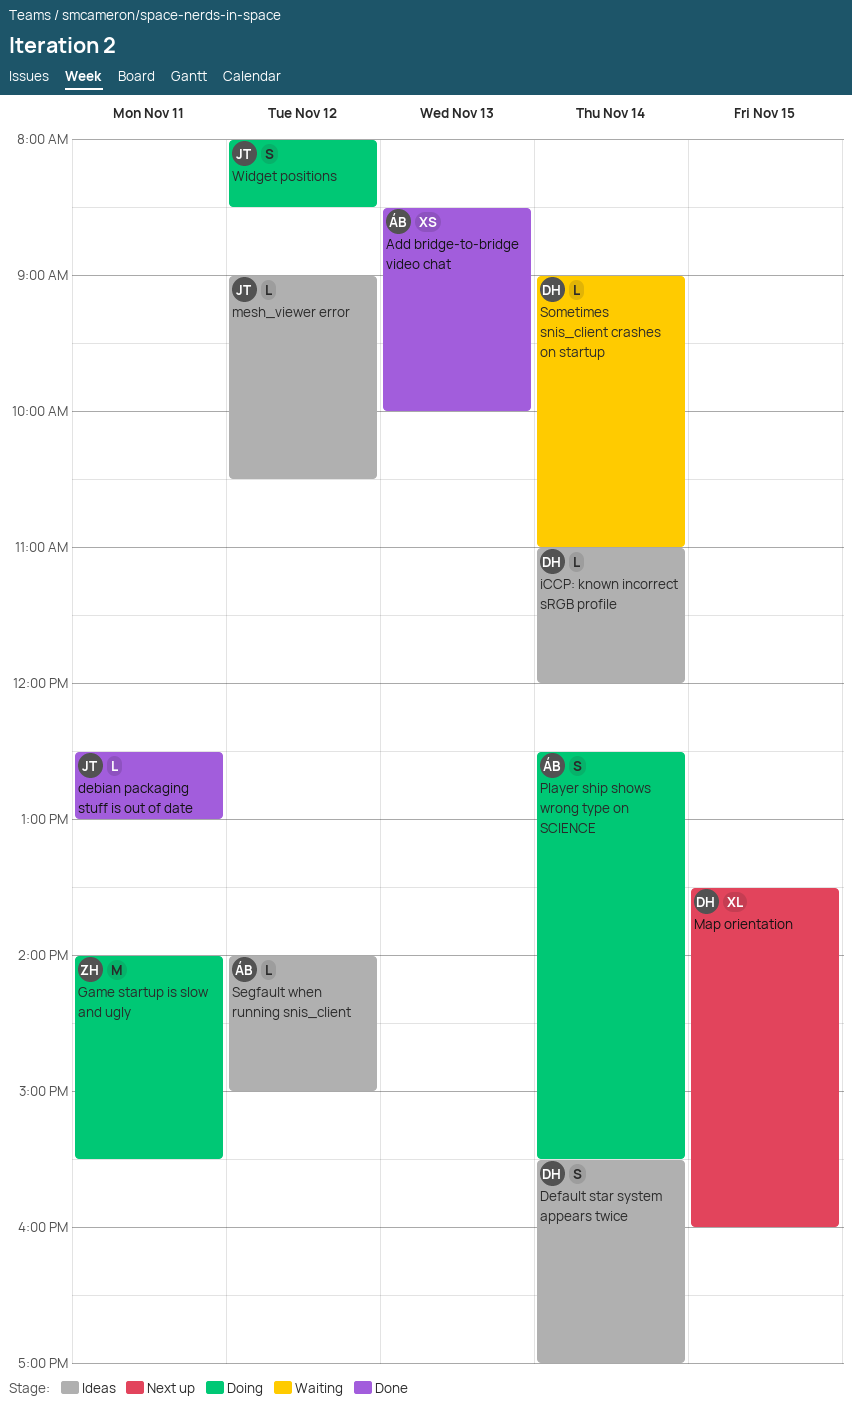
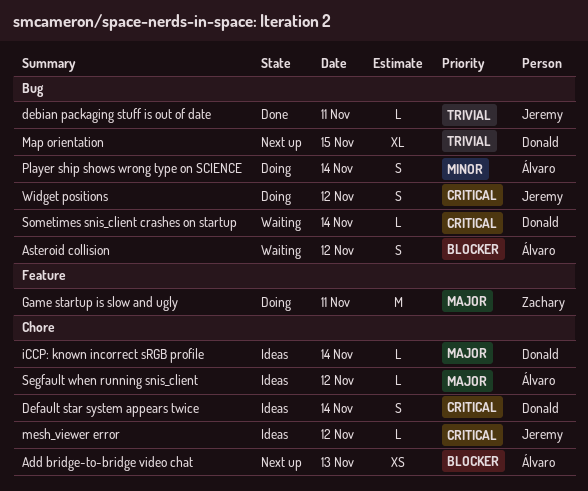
Add bridge-to-bridge video chat, status: Done -> Next up
Asteroid collision: none -> present

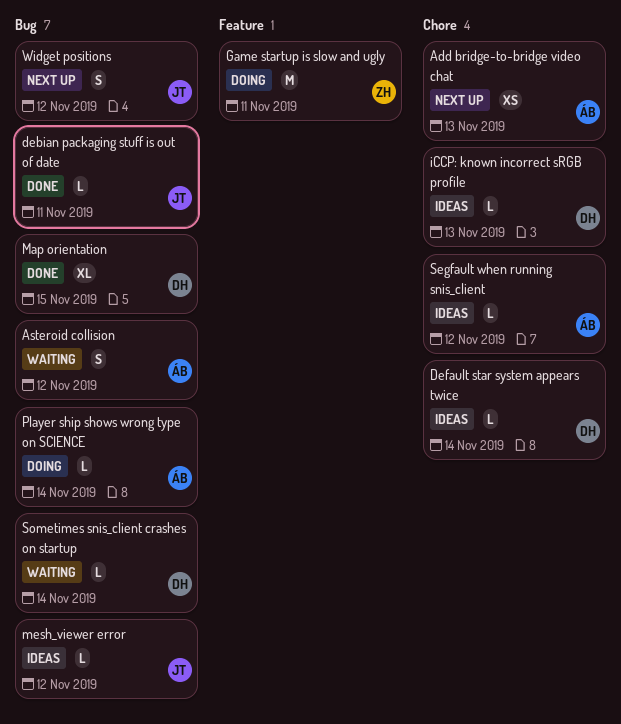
Default star system appears twice, estimate: S -> L
iCCP: known incorrect sRGB profile, day: Nov 14 -> Nov 13
Map orientation, status: Next up -> Done
mesh_viewer error, label: Chore -> Bug
Player ship shows wrong type on SCIENCE, estimate: S -> L
Widget positions, status: Doing -> Next up

